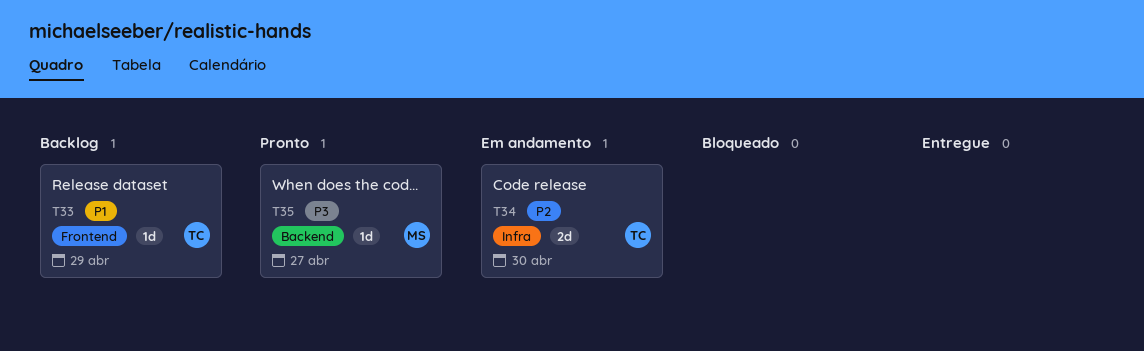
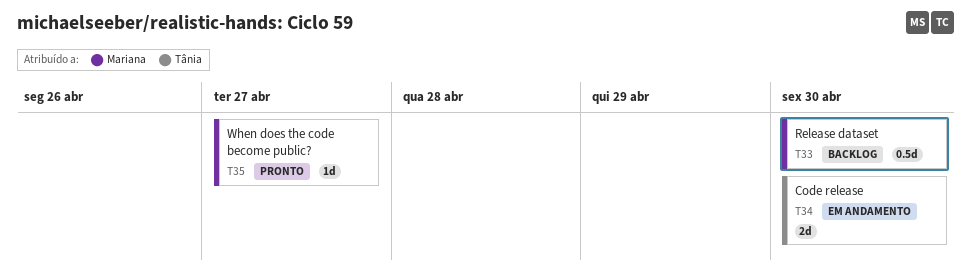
T33, owner: Tânia -> Mariana
T33, estimate: 1d -> 0.5d
T33, due: Apr 29 -> Apr 30

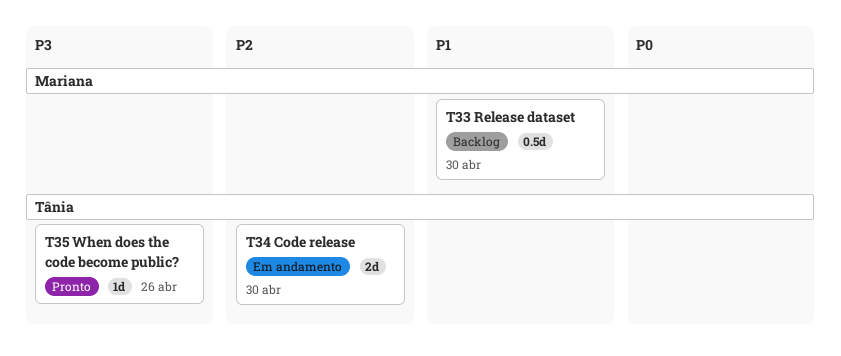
T35, owner: Mariana -> Tânia
T35, due: Apr 27 -> Apr 26

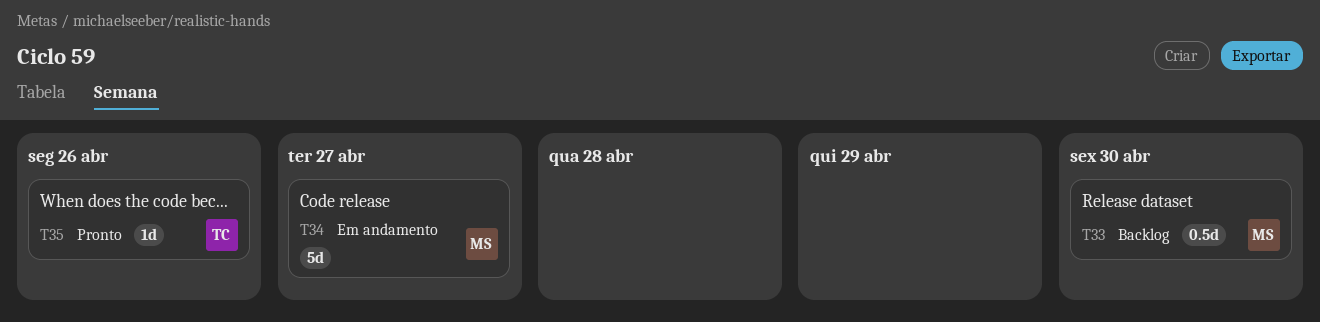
T34, owner: Tânia -> Mariana
T34, estimate: 2d -> 5d
T34, due: Apr 30 -> Apr 27

